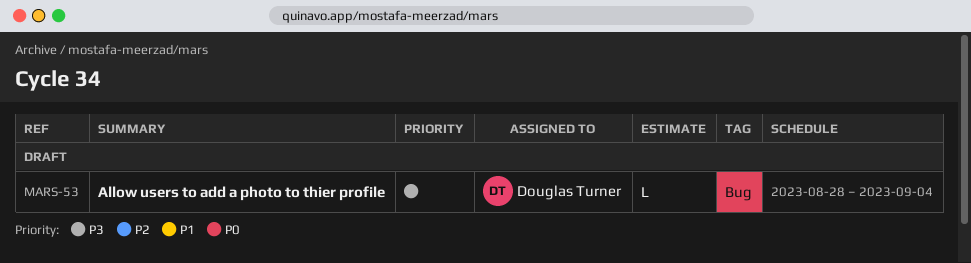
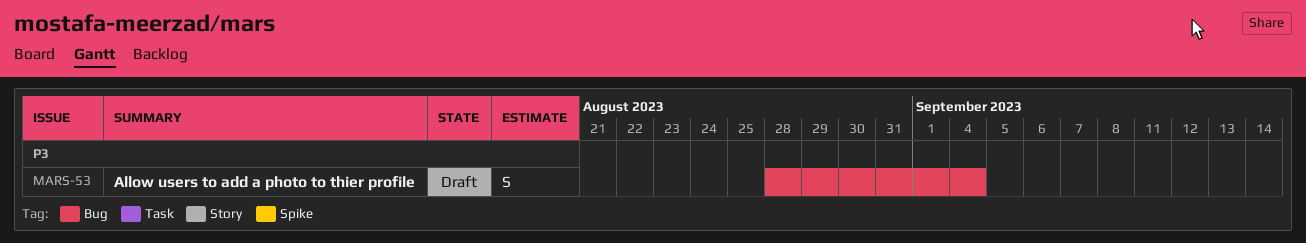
MARS-53, estimate: L -> S

